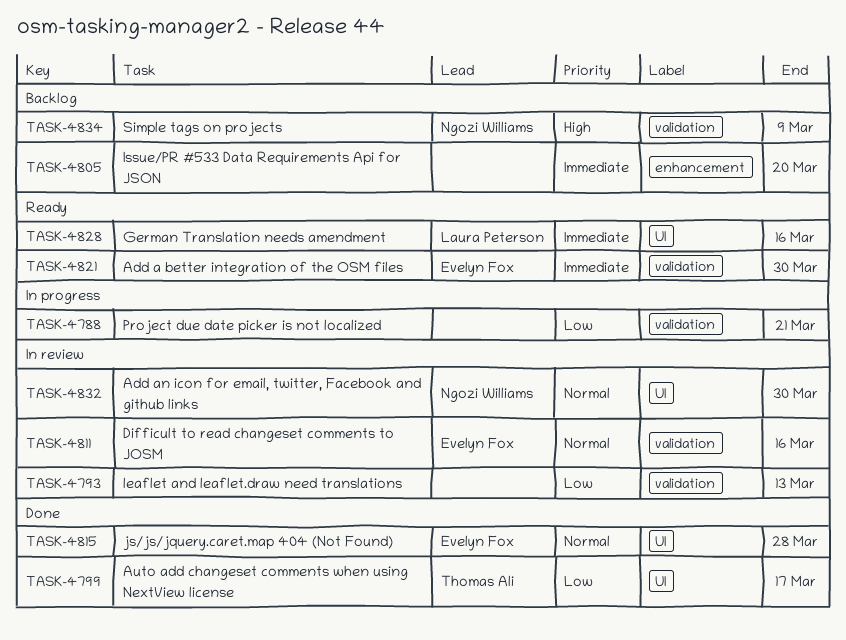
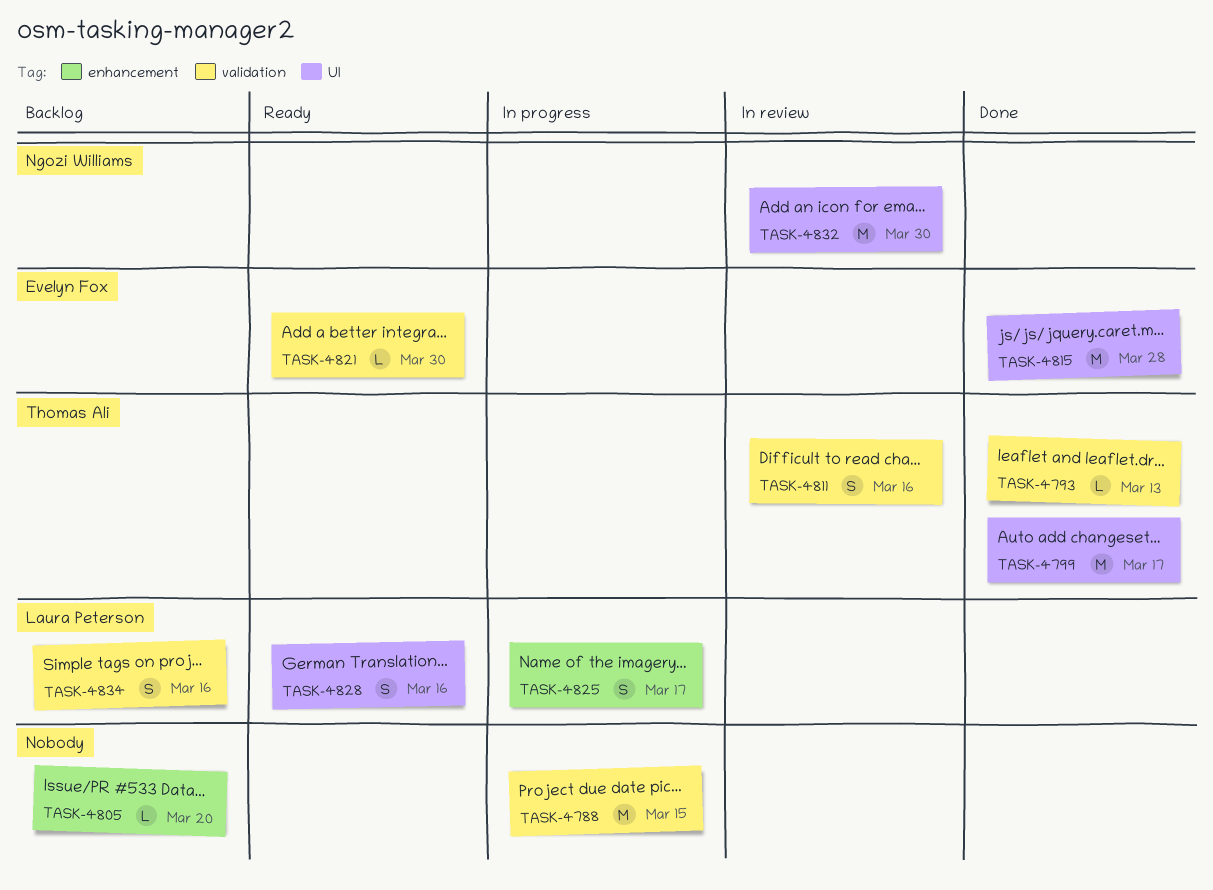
TASK-4788, due: Mar 21 -> Mar 15
TASK-4793, status: In review -> Done
TASK-4793, owner: none -> Thomas Ali
TASK-4811, owner: Evelyn Fox -> Thomas Ali
TASK-4825: none -> present
TASK-4834, owner: Ngozi Williams -> Laura Peterson
TASK-4834, due: Mar 9 -> Mar 16

